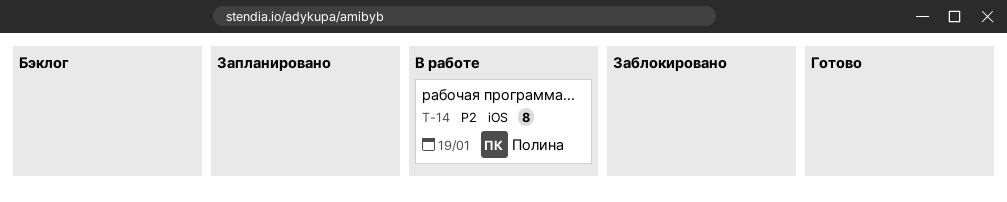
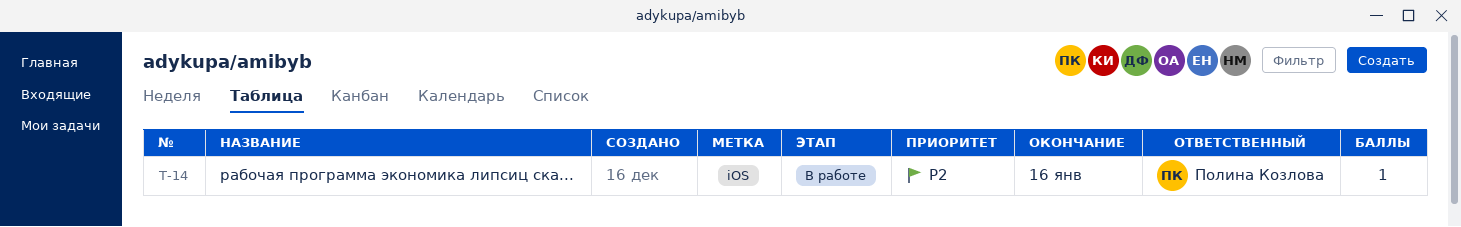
T-14, estimate: 8 -> 1
T-14, due: Jan 19 -> Jan 16

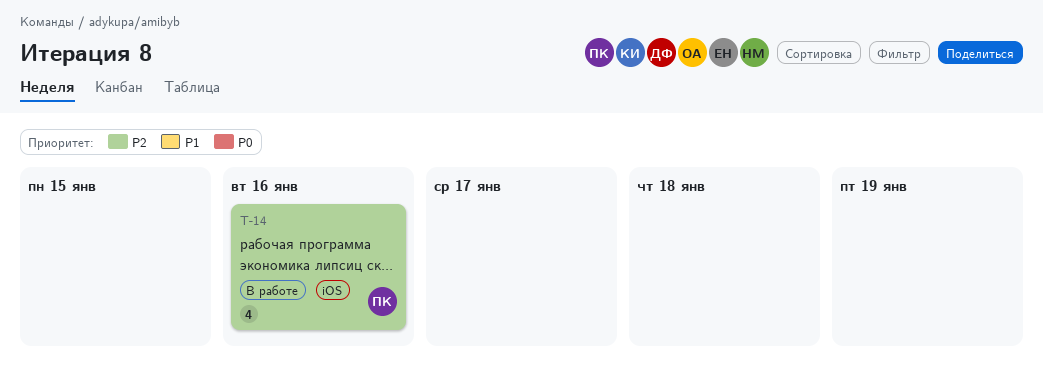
T-14, estimate: 1 -> 4

